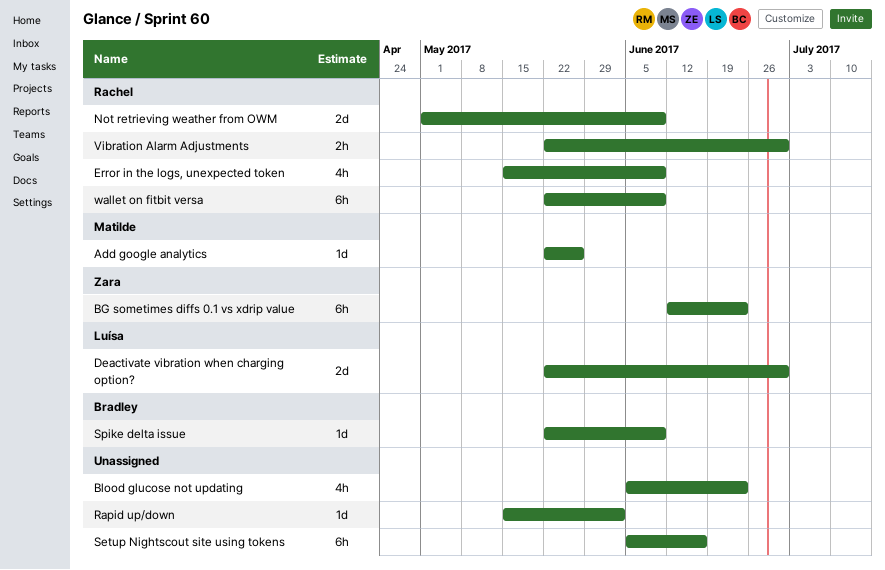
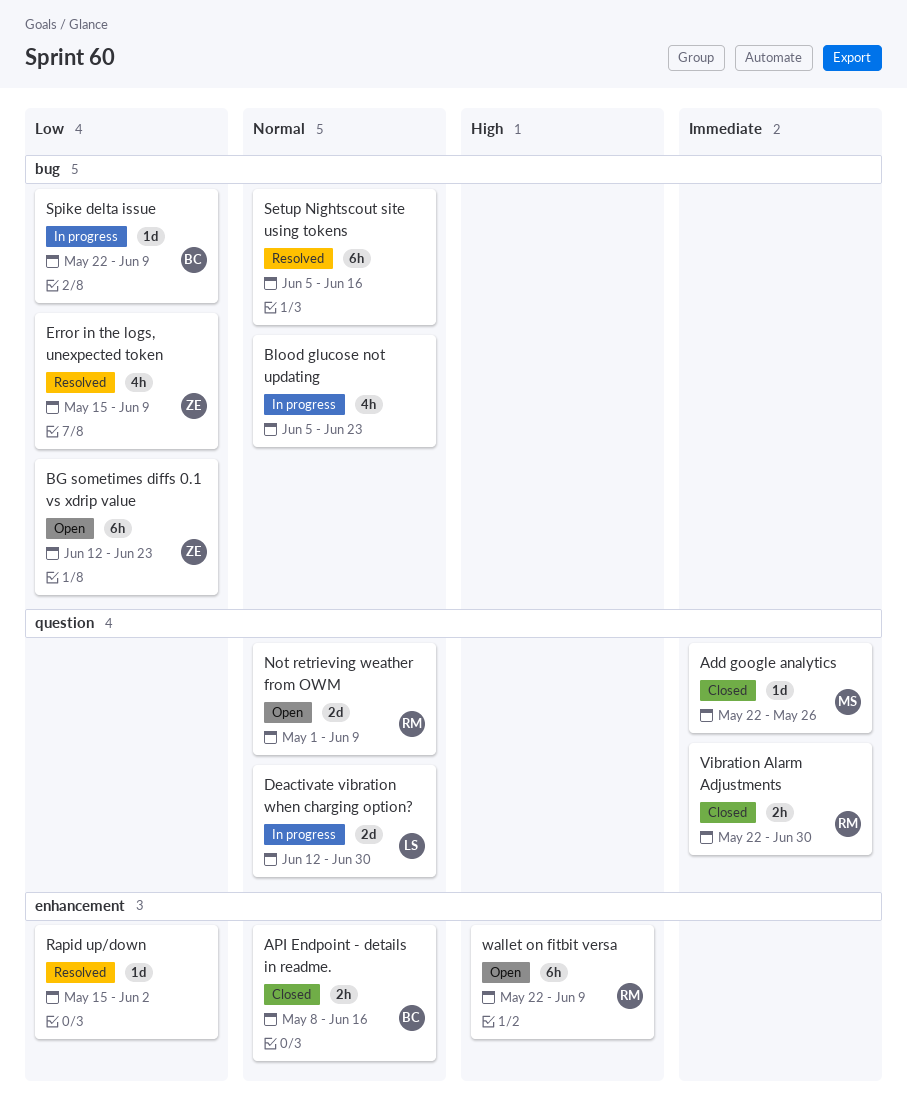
API Endpoint - details in readme.: none -> present
Deactivate vibration when charging option?, start: May 22 -> Jun 12
Error in the logs, unexpected token, owner: Rachel -> Zara

